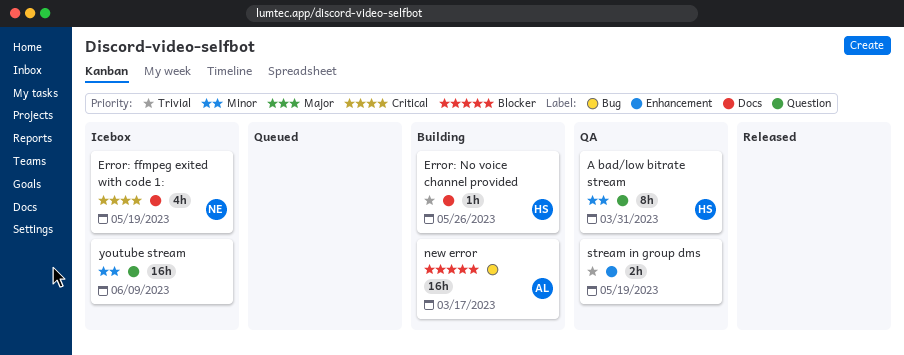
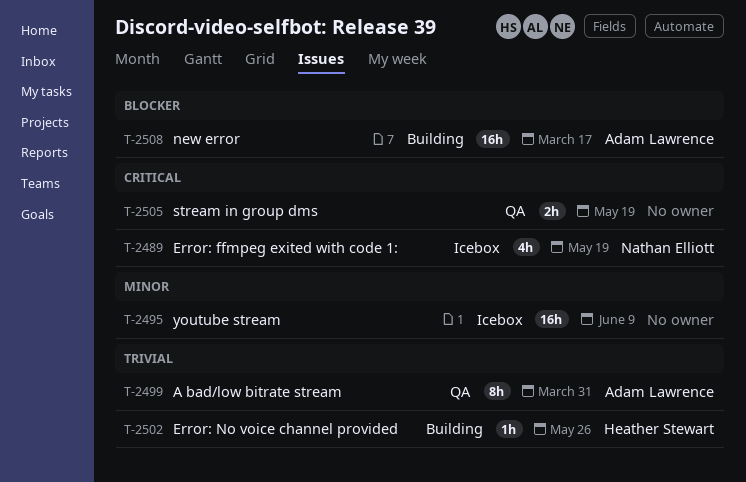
A bad/low bitrate stream, owner: Heather Stewart -> Adam Lawrence
A bad/low bitrate stream, priority: Minor -> Trivial
stream in group dms, priority: Trivial -> Critical

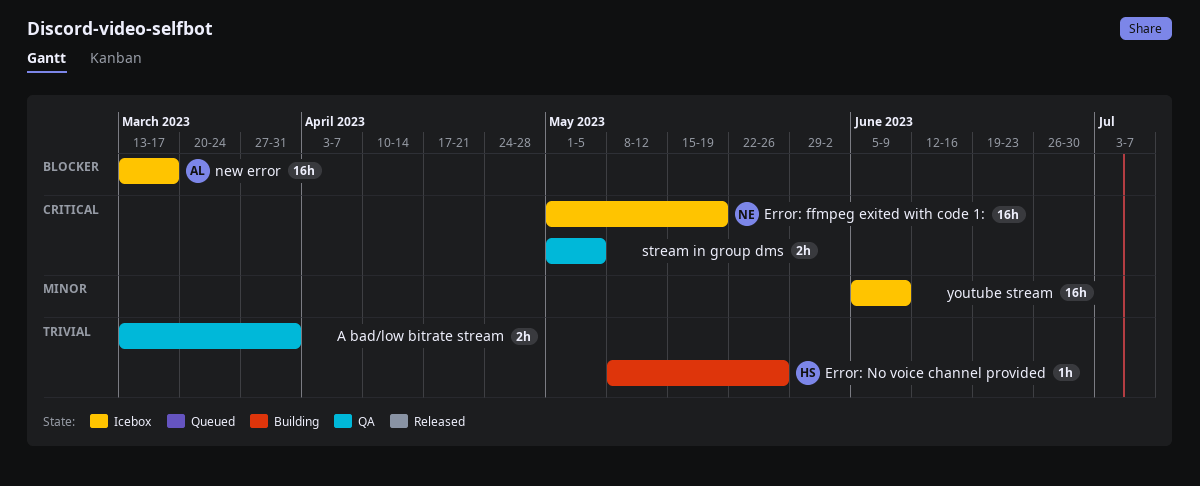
A bad/low bitrate stream, owner: Adam Lawrence -> none
A bad/low bitrate stream, estimate: 8h -> 2h
Error: ffmpeg exited with code 1:, estimate: 4h -> 16h
new error, status: Building -> Icebox
stream in group dms, due: May 19 -> May 5

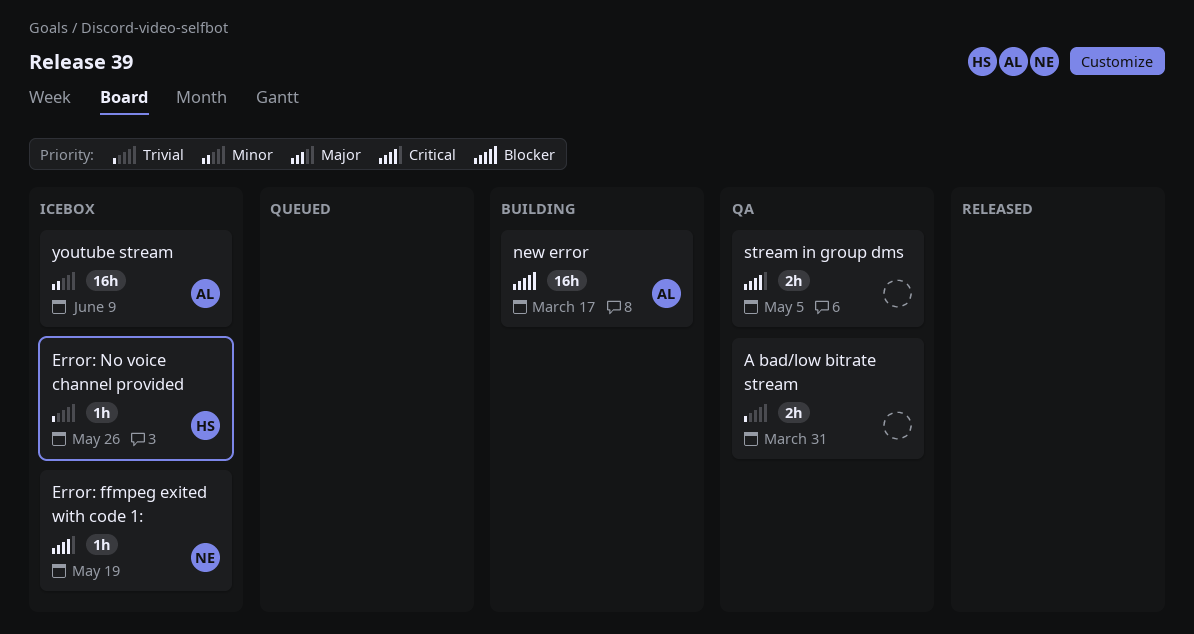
Error: ffmpeg exited with code 1:, estimate: 16h -> 1h
Error: No voice channel provided, status: Building -> Icebox
new error, status: Icebox -> Building
youtube stream, owner: none -> AL

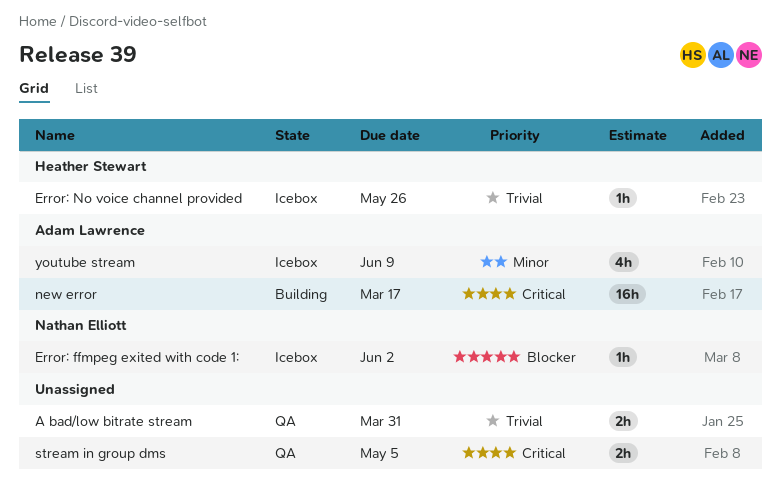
Error: ffmpeg exited with code 1:, priority: Critical -> Blocker
Error: ffmpeg exited with code 1:, due: May 19 -> Jun 2
new error, priority: Blocker -> Critical
youtube stream, estimate: 16h -> 4h

